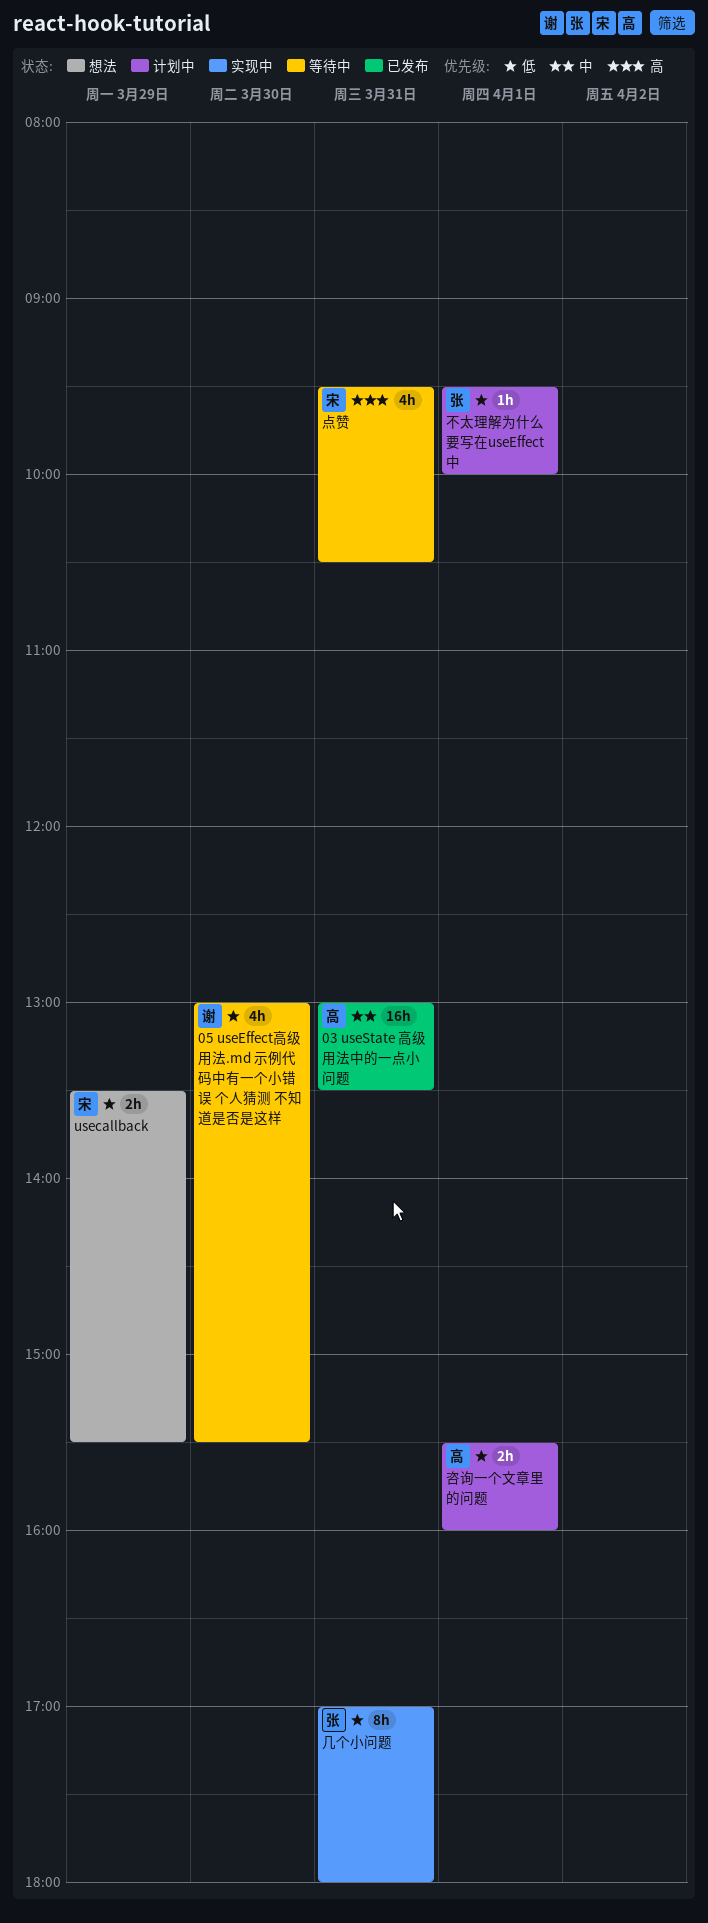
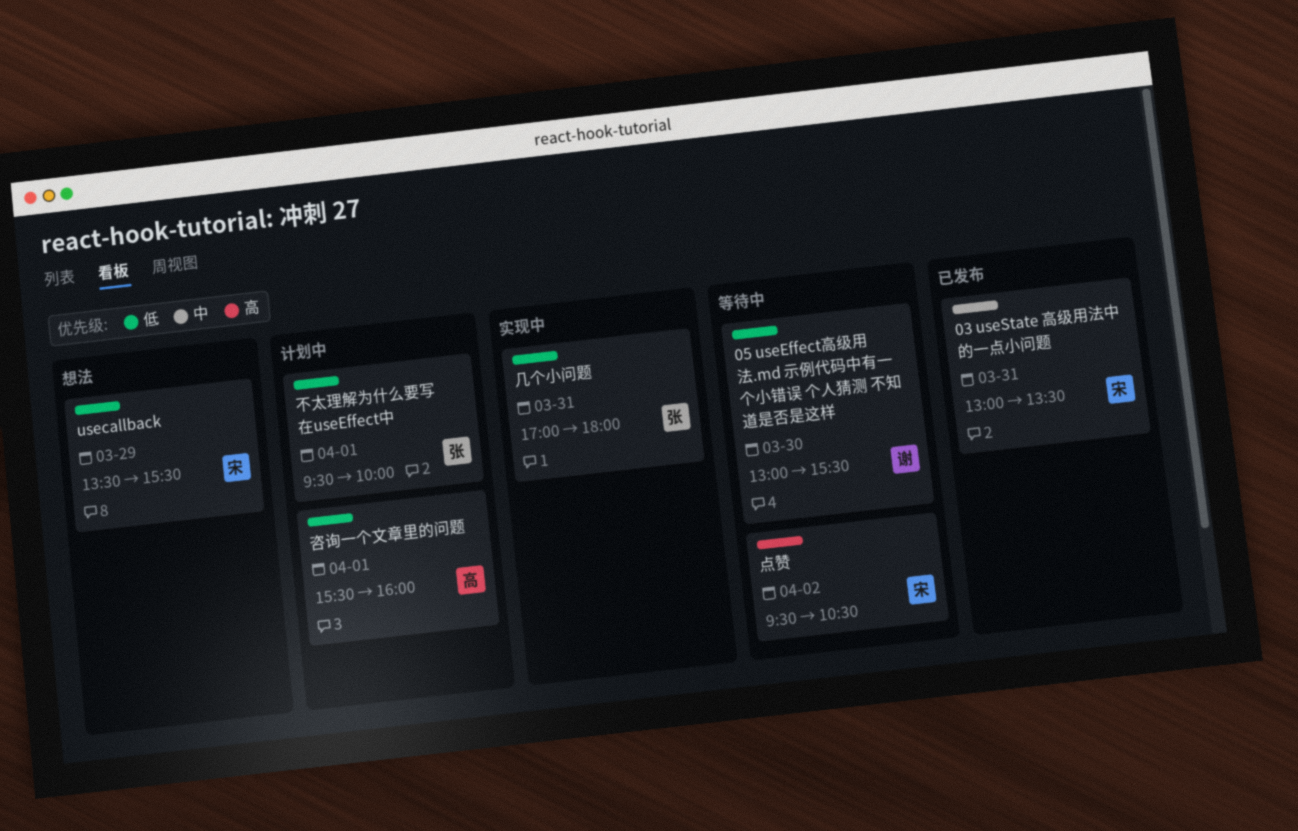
03 useState 高级用法中的一点小问题, owner: 高 -> 宋
点赞, day: Mar 31 -> Apr 2

